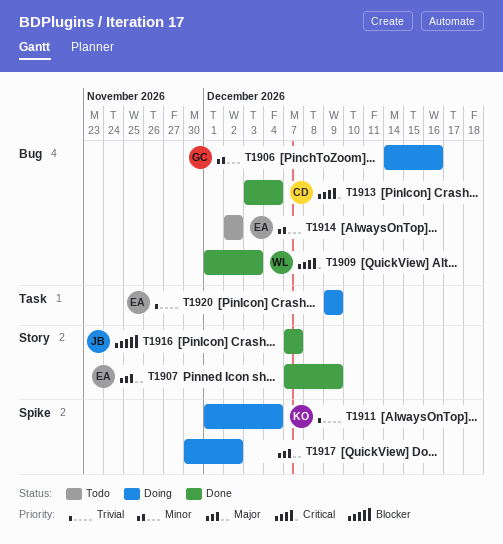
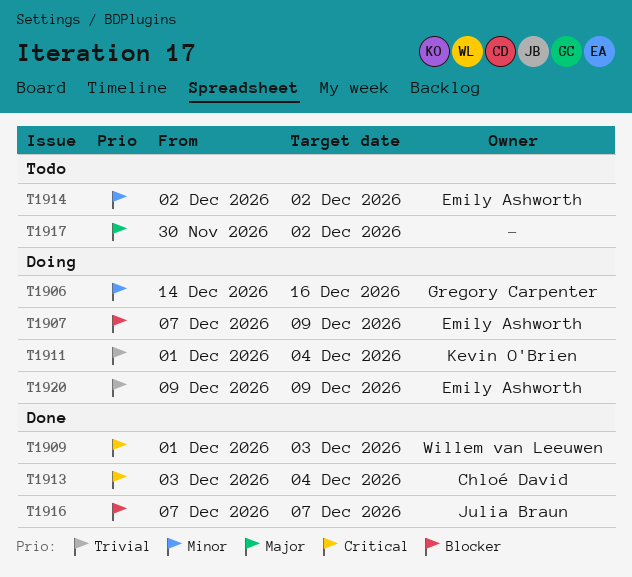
T1907, status: Done -> Doing
T1907, priority: Major -> Blocker
T1917, status: Doing -> Todo

